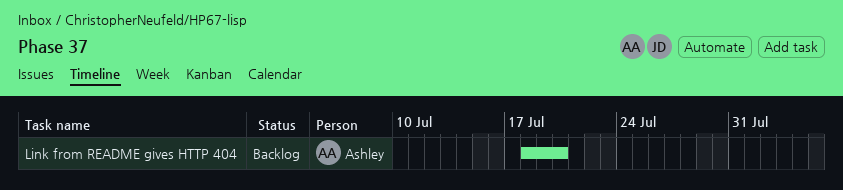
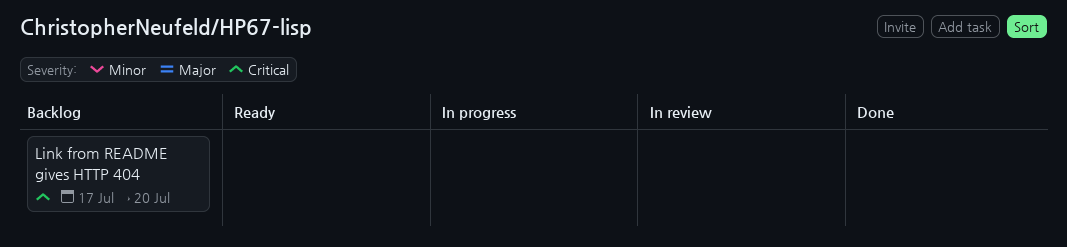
Link from README gives HTTP 404, start: Jul 18 -> Jul 17

